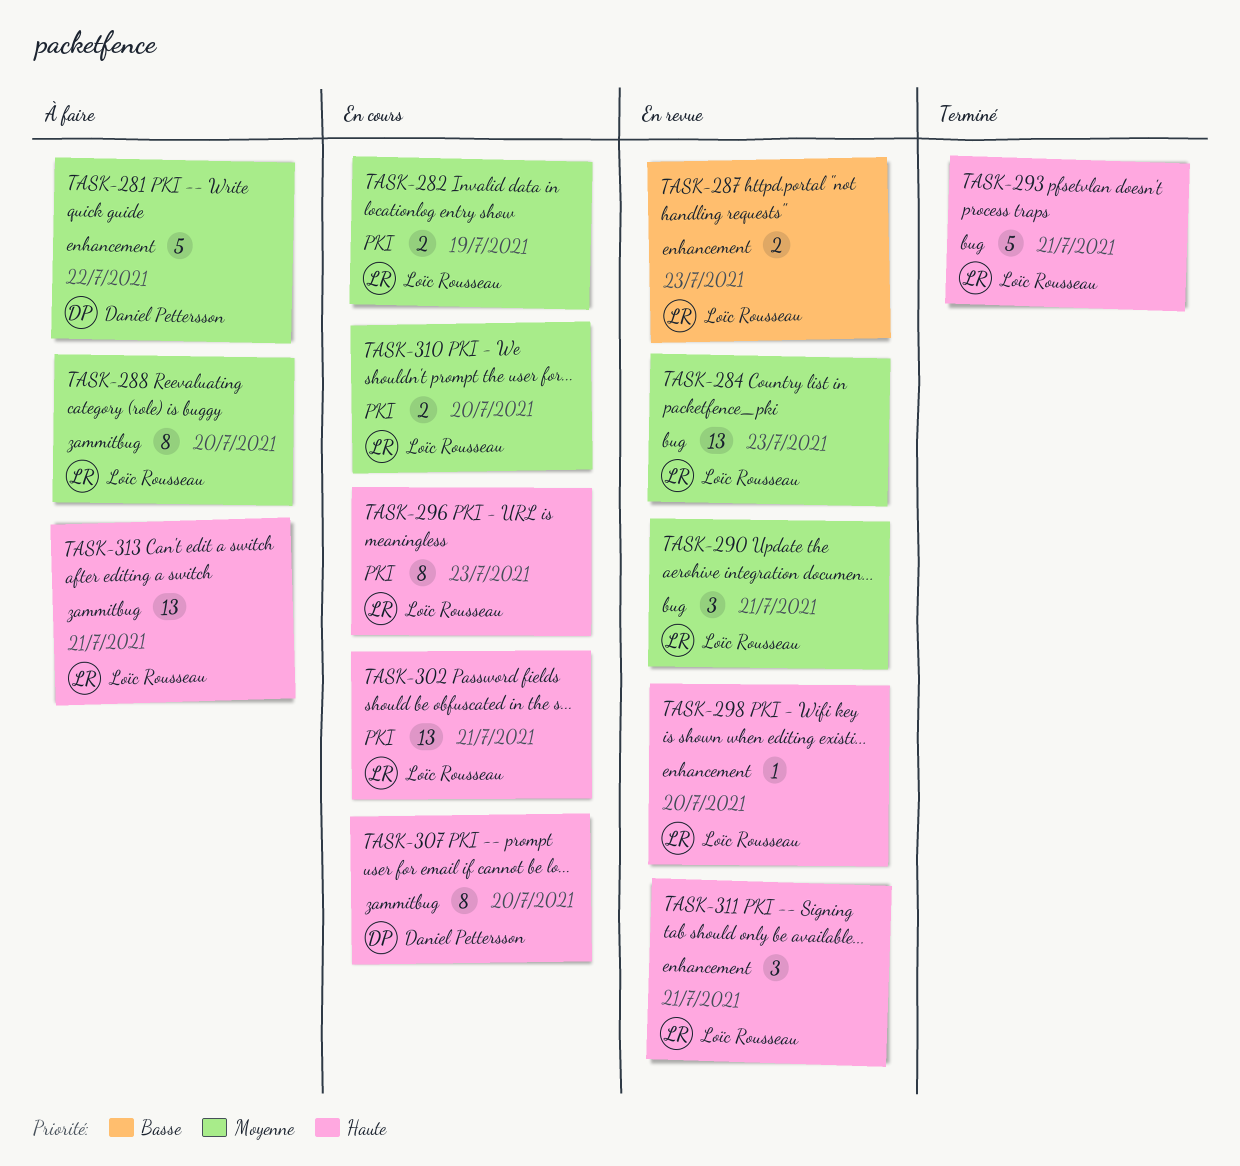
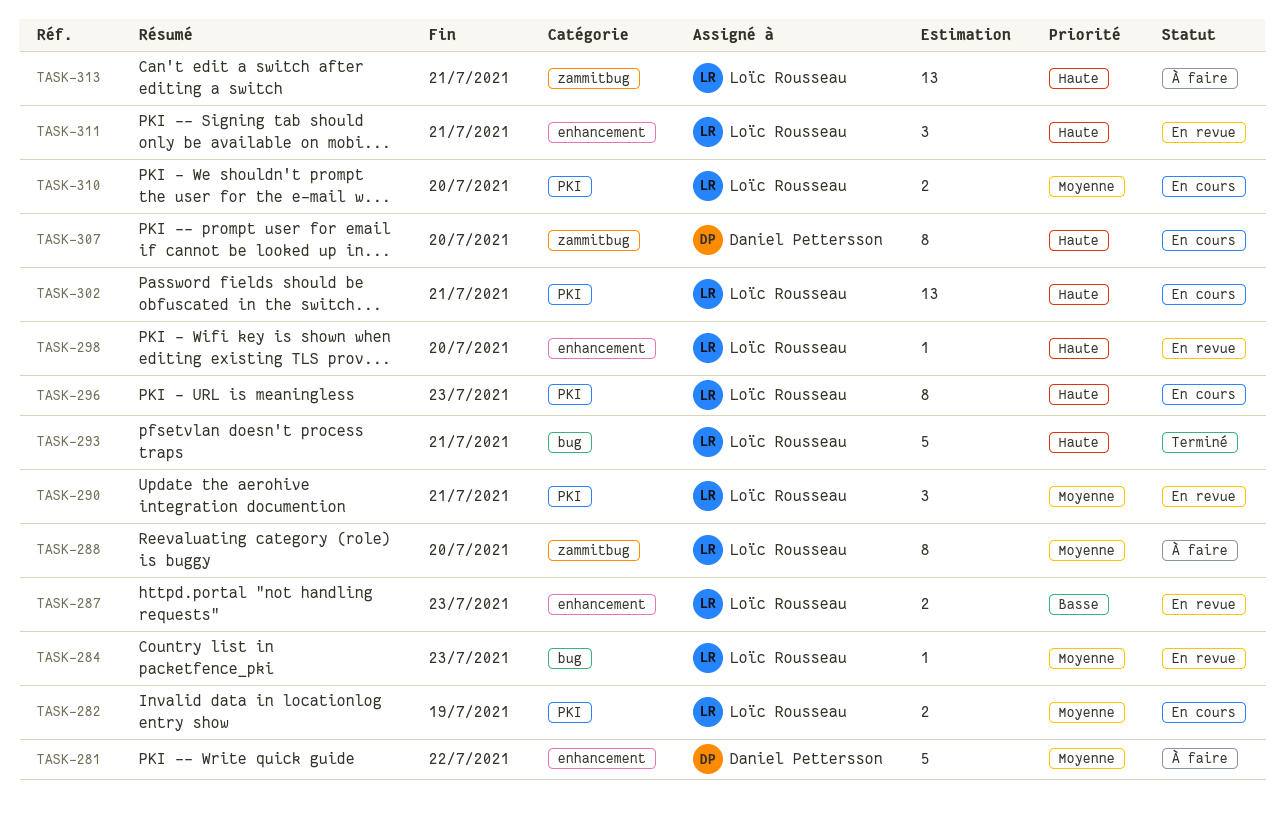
TASK-284, estimate: 13 -> 1
TASK-290, label: bug -> PKI

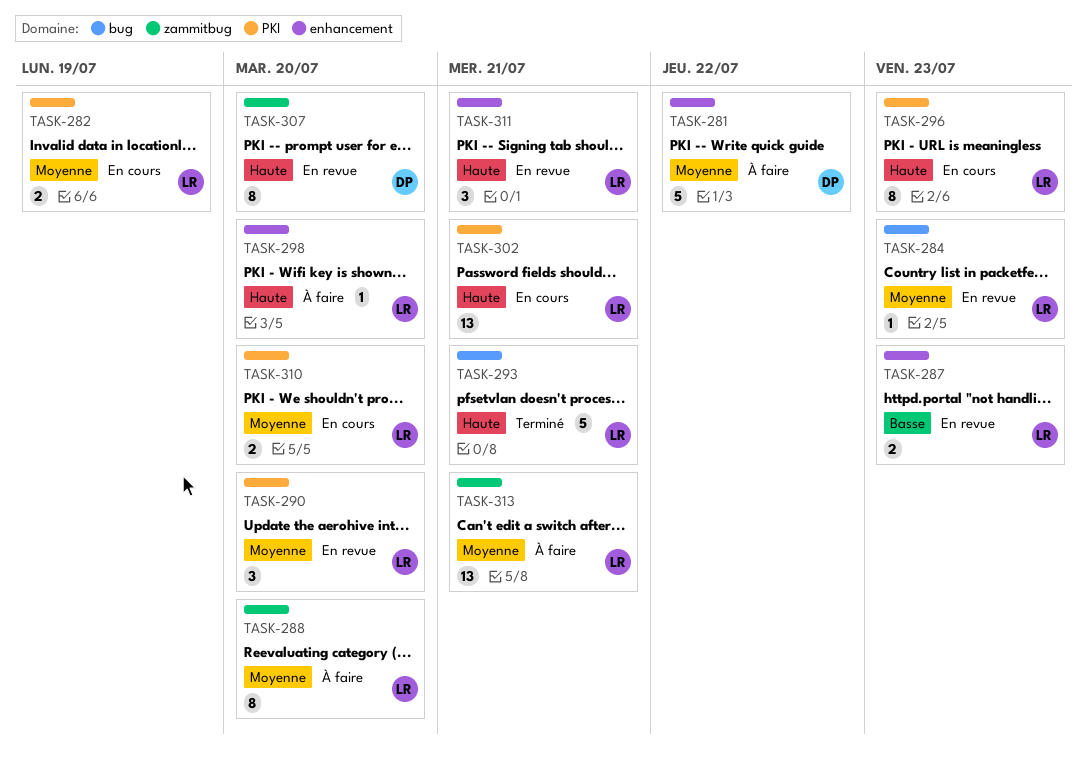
TASK-290, due: Jul 21 -> Jul 20
TASK-298, status: En revue -> À faire
TASK-307, status: En cours -> En revue
TASK-313, priority: Haute -> Moyenne

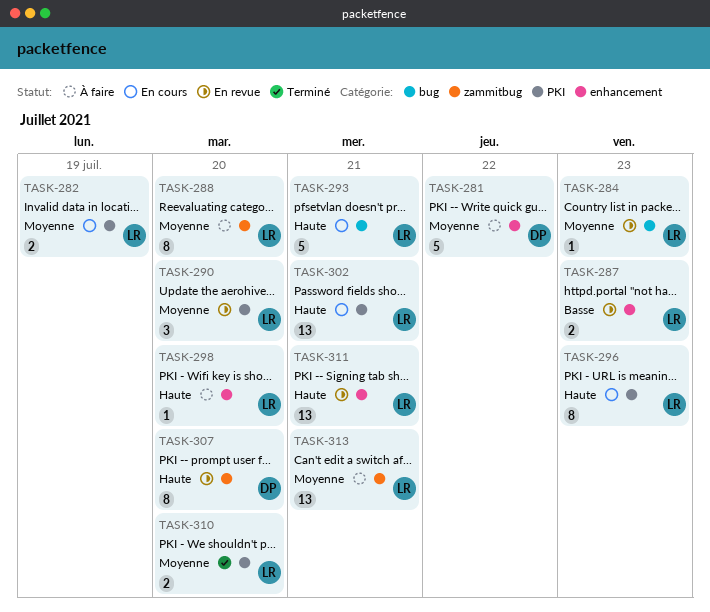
TASK-293, status: Terminé -> En cours
TASK-310, status: En cours -> Terminé
TASK-311, estimate: 3 -> 13

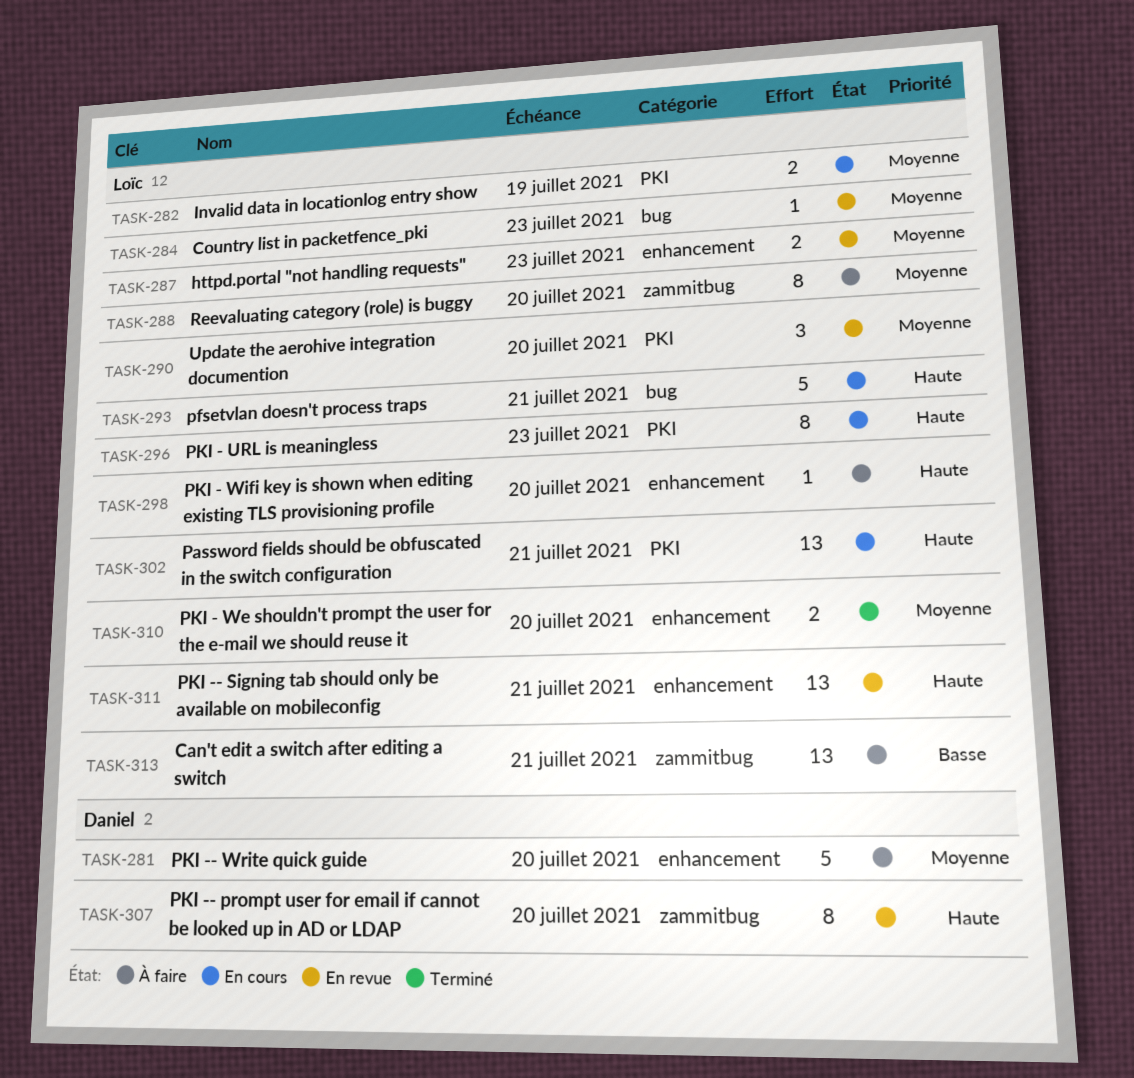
TASK-281, due: Jul 22 -> Jul 20
TASK-287, priority: Basse -> Moyenne
TASK-310, label: PKI -> enhancement
TASK-313, priority: Moyenne -> Basse

